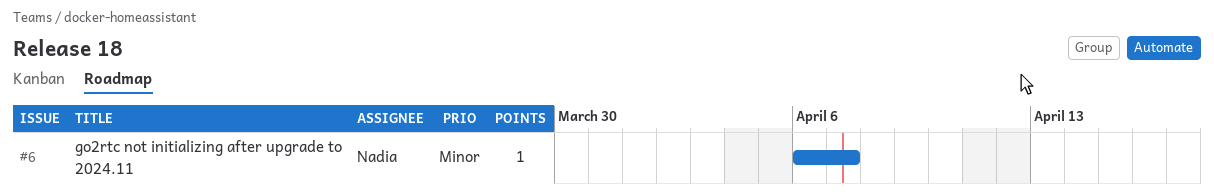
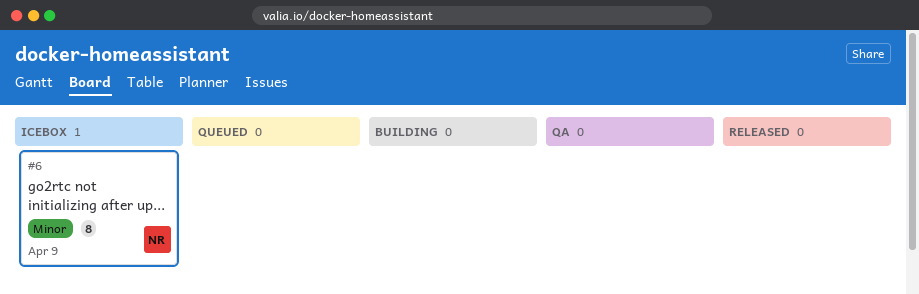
#6, estimate: 1 -> 8
#6, due: Apr 7 -> Apr 9

